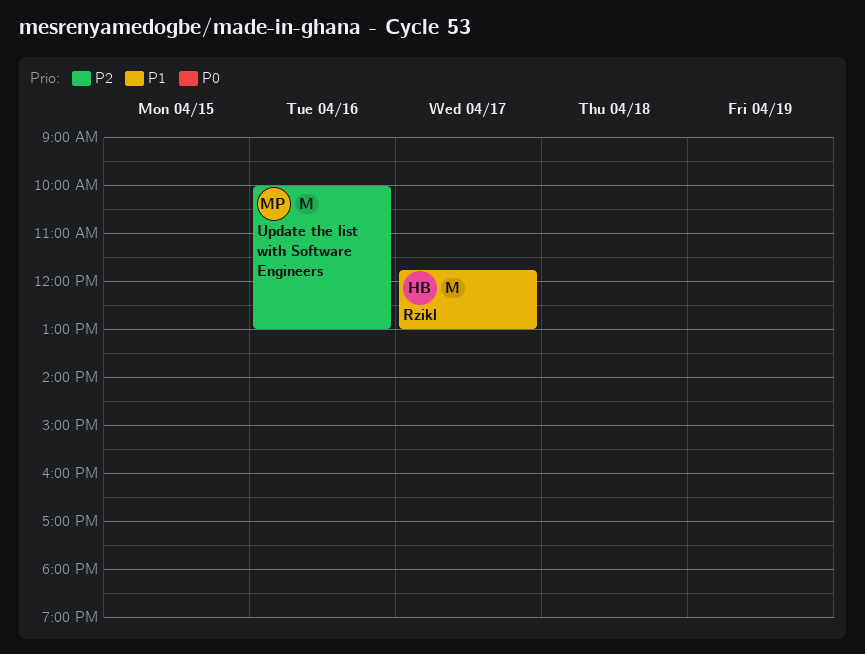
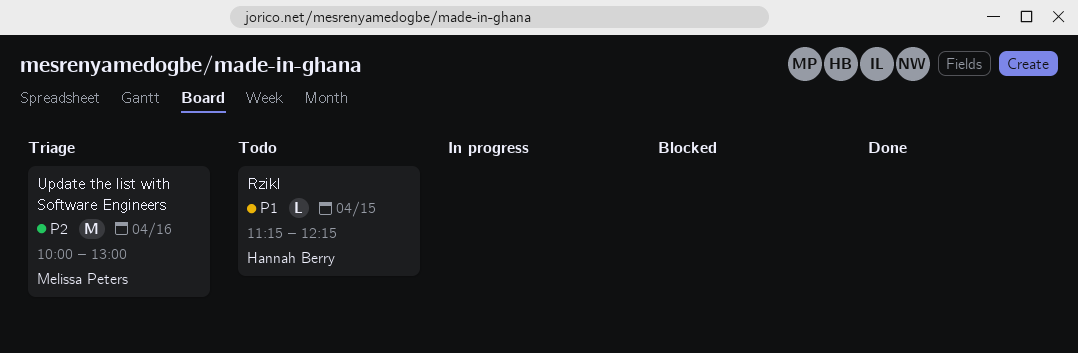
Rzikl, estimate: M -> L
Rzikl, day: Apr 17 -> Apr 15
Rzikl, begins: 11:45 -> 11:15
Rzikl, ends: 13:00 -> 12:15

